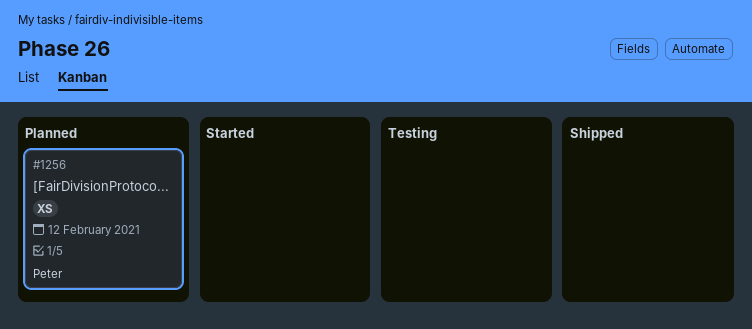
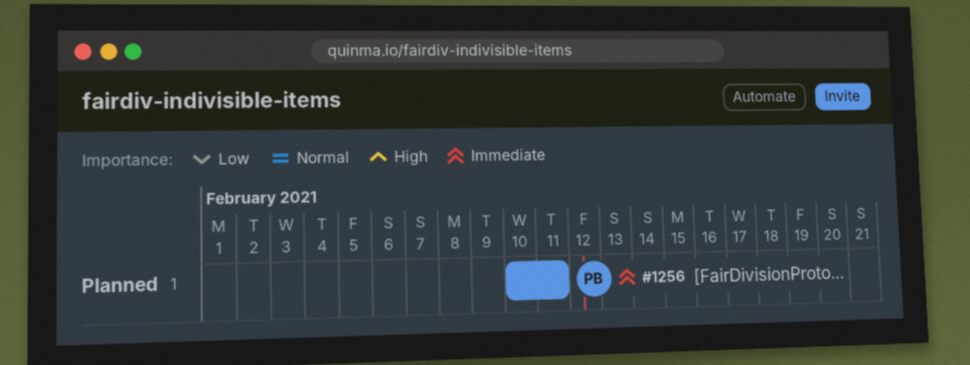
#1256, due: Feb 12 -> Feb 11

